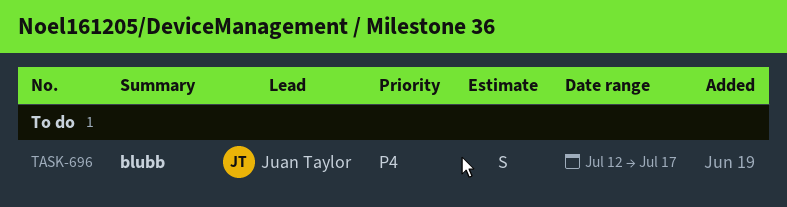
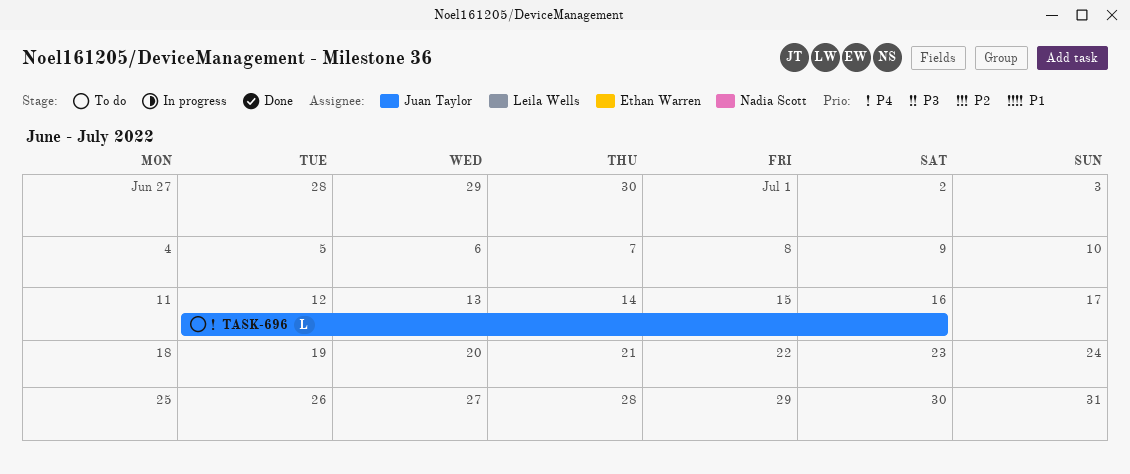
TASK-696, estimate: S -> L
TASK-696, due: Jul 17 -> Jul 16

